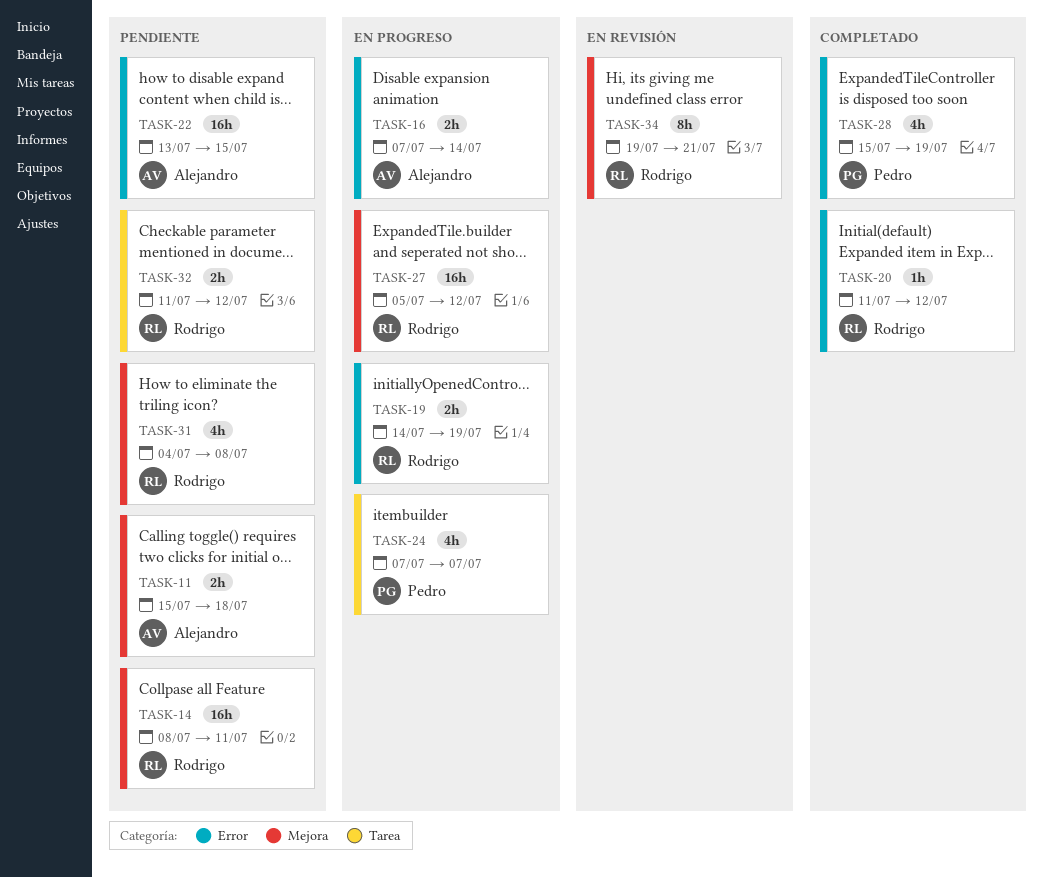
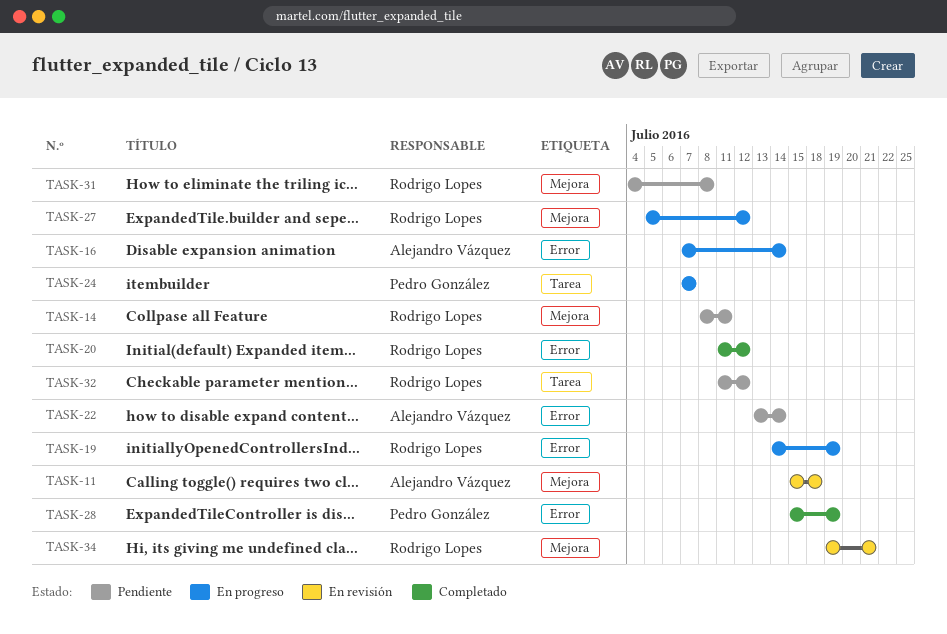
TASK-11, status: Pendiente -> En revisión
TASK-22, due: Jul 15 -> Jul 14

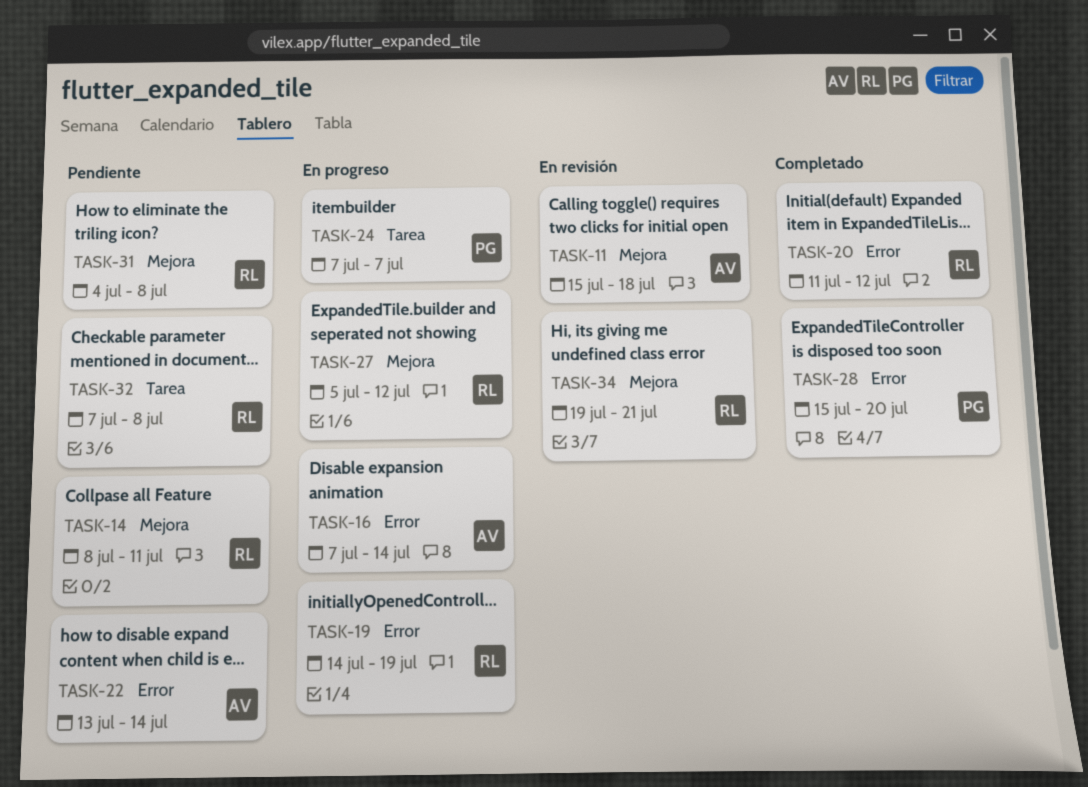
TASK-28, due: Jul 19 -> Jul 20
TASK-32, start: Jul 11 -> Jul 7
TASK-32, due: Jul 12 -> Jul 8

